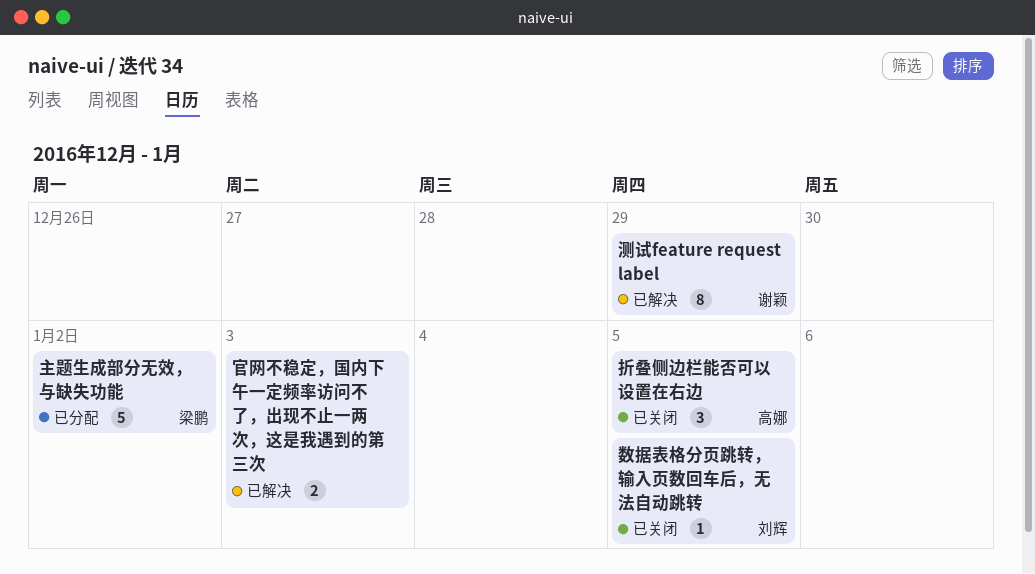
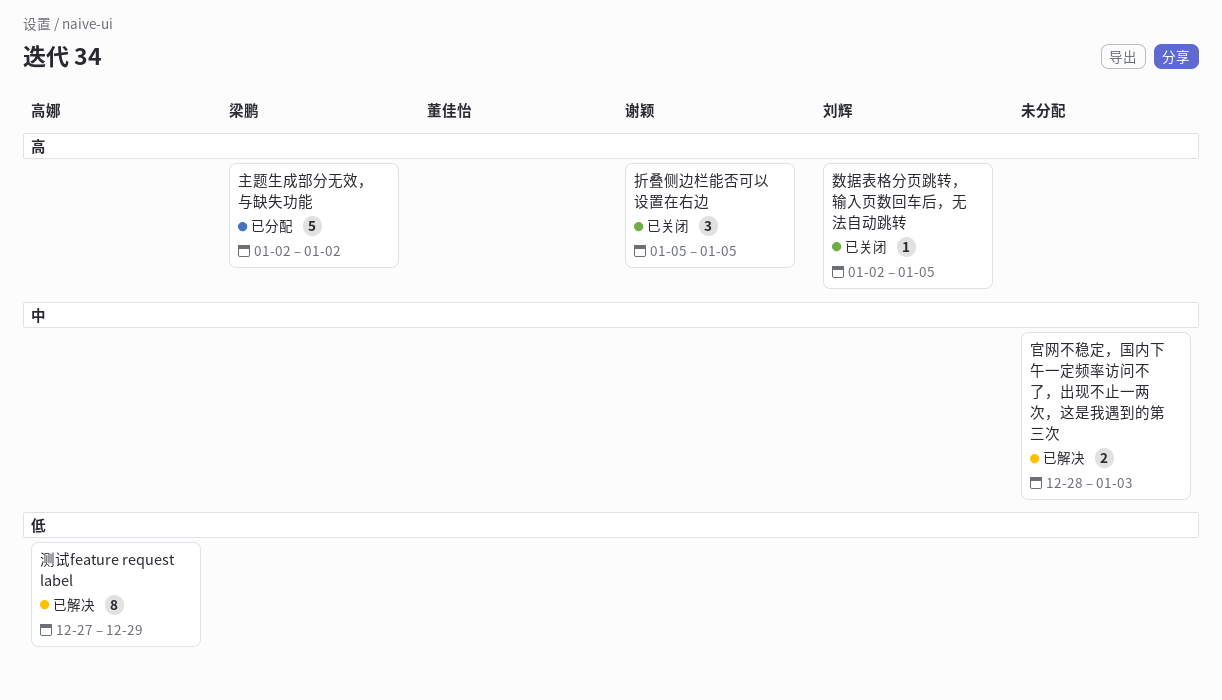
折叠侧边栏能否可以设置在右边, owner: 高娜 -> 谢颖
测试feature request label, owner: 谢颖 -> 高娜

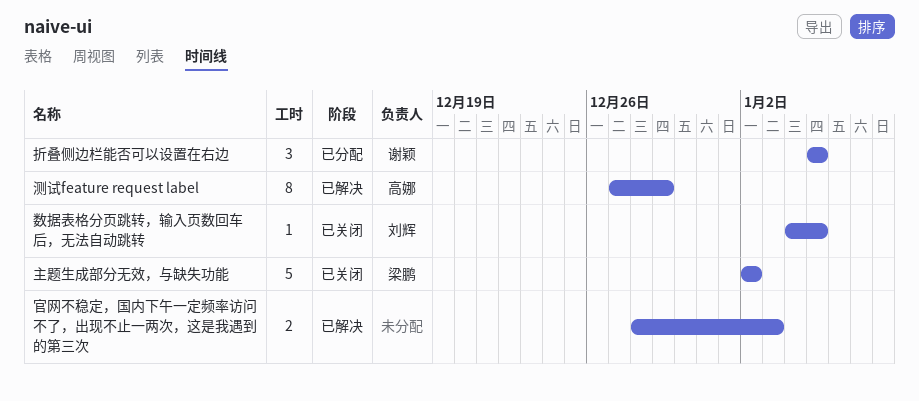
主题生成部分无效，与缺失功能, status: 已分配 -> 已关闭
折叠侧边栏能否可以设置在右边, status: 已关闭 -> 已分配
数据表格分页跳转，输入页数回车后，无法自动跳转, start: Jan 2 -> Jan 4

